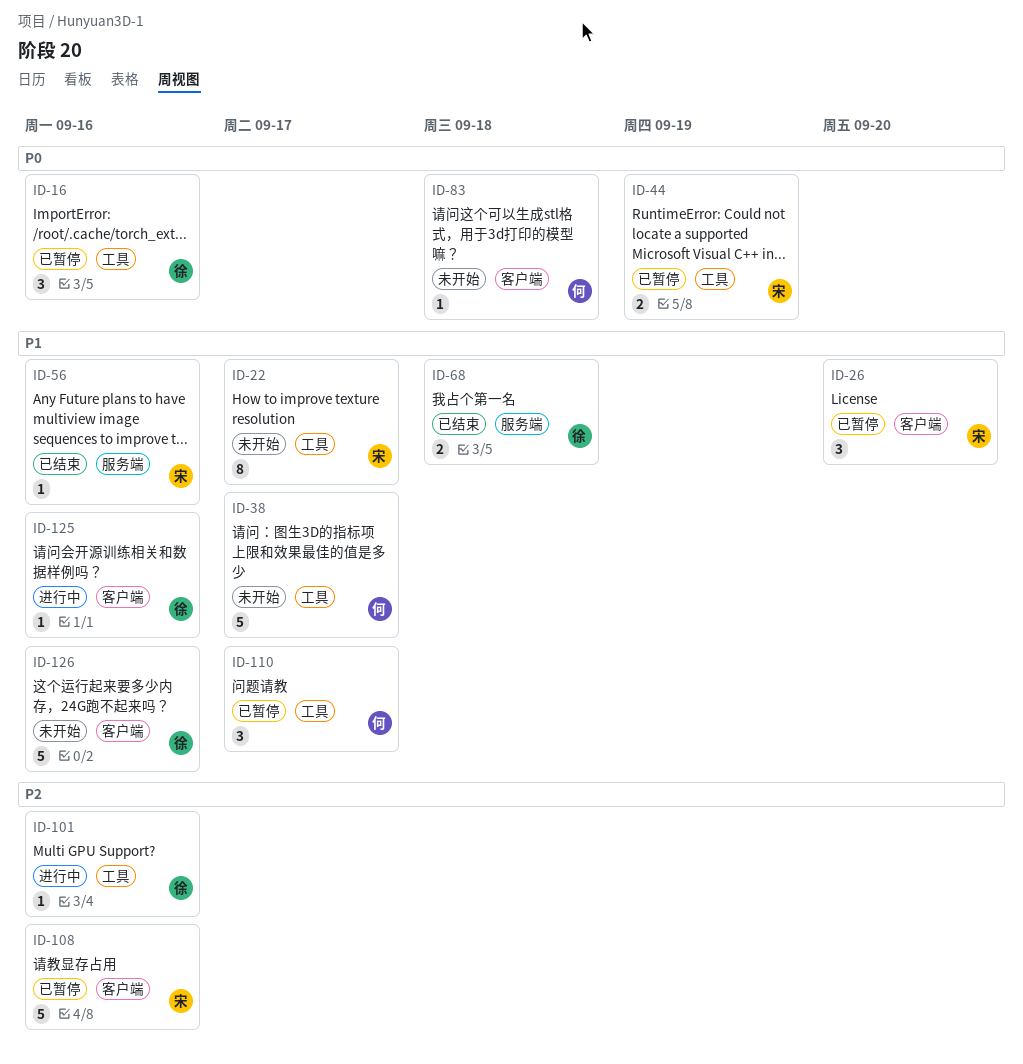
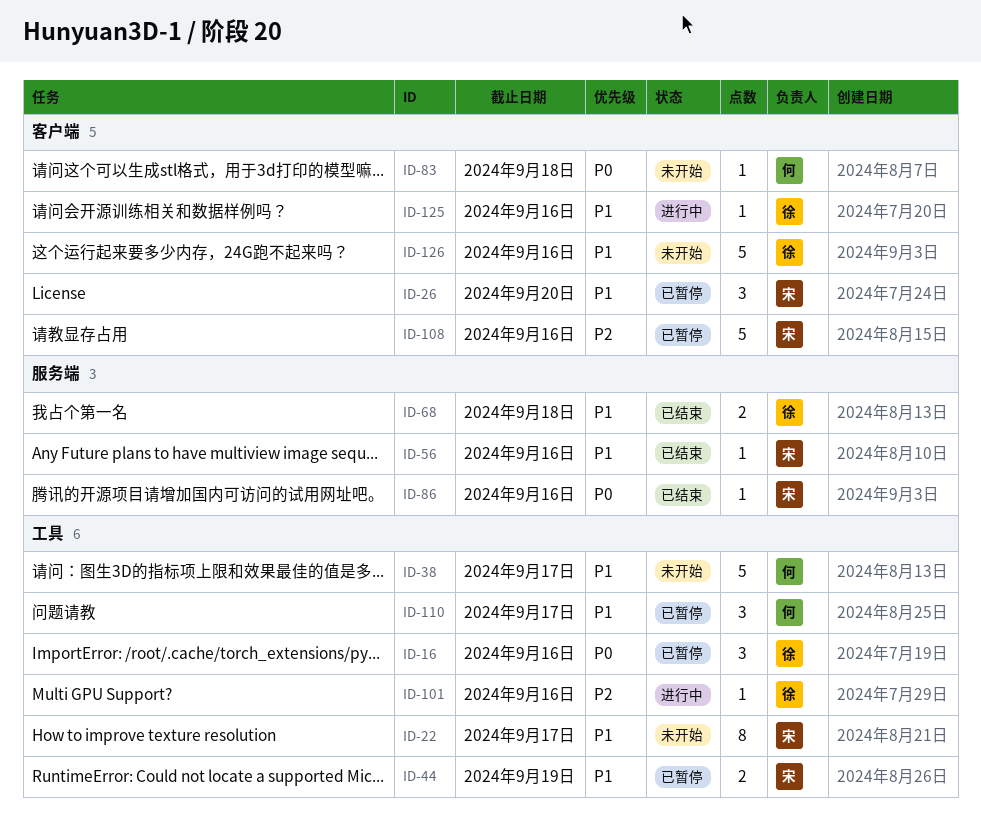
ID-44, priority: P0 -> P1
ID-86: none -> present

